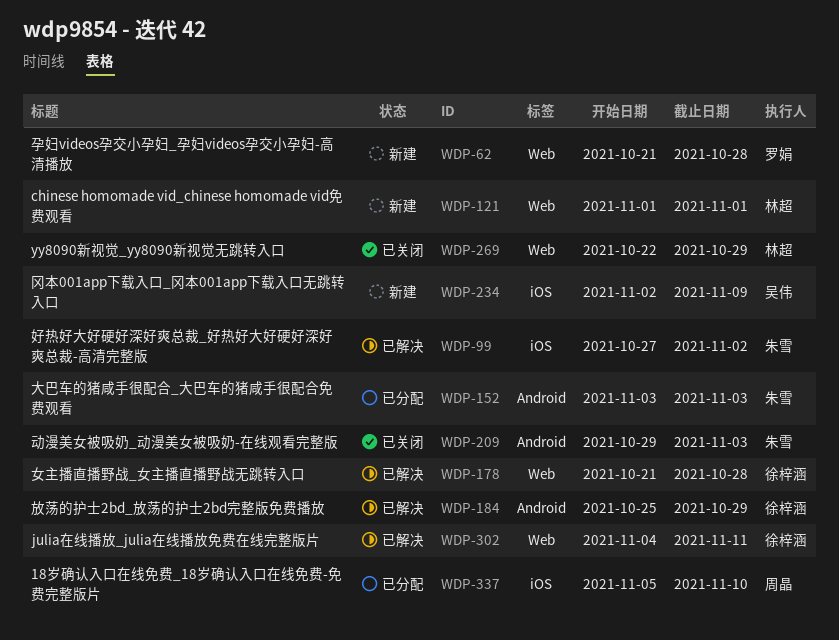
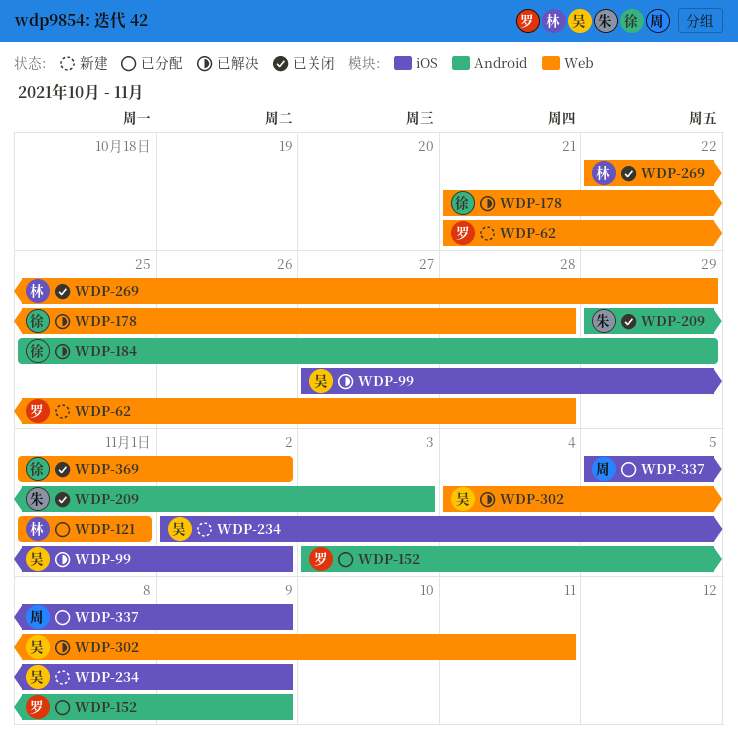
WDP-99, owner: 朱雪 -> 吴伟
WDP-121, status: 新建 -> 已分配
WDP-152, owner: 朱雪 -> 罗娟
WDP-152, due: Nov 3 -> Nov 9
WDP-302, owner: 徐梓涵 -> 吴伟
WDP-337, due: Nov 10 -> Nov 9
WDP-369: none -> present

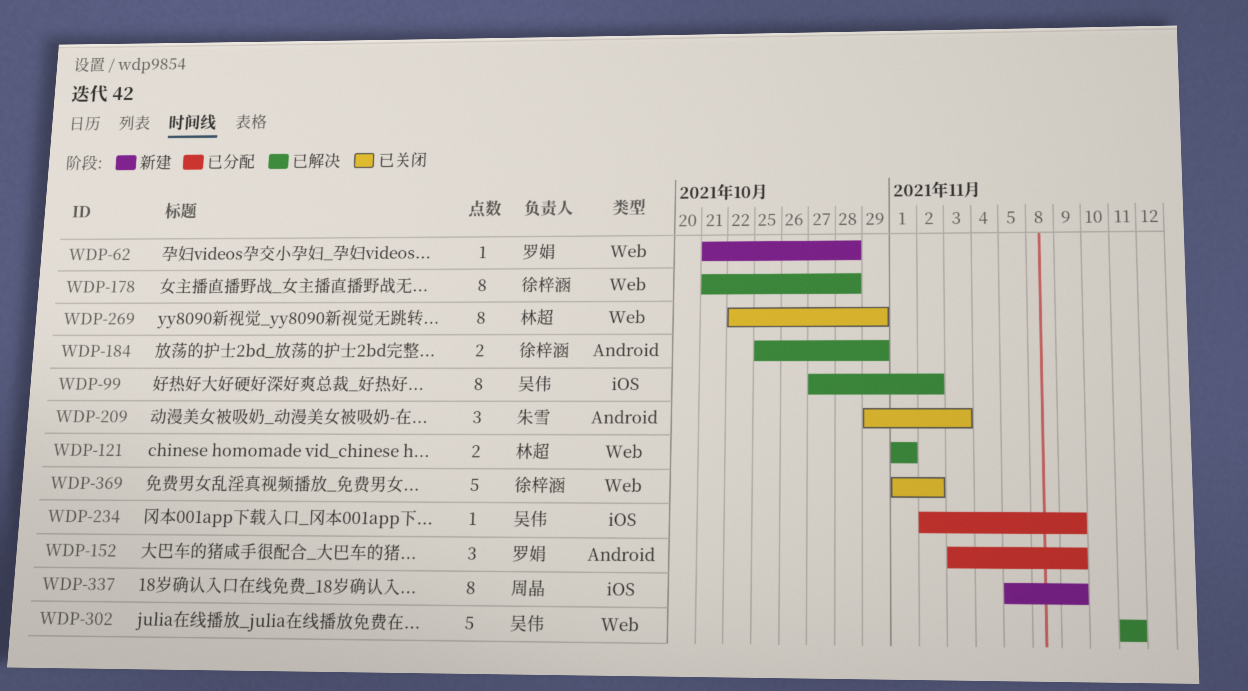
WDP-121, status: 已分配 -> 已解决
WDP-234, status: 新建 -> 已分配
WDP-302, start: Nov 4 -> Nov 11
WDP-337, status: 已分配 -> 新建

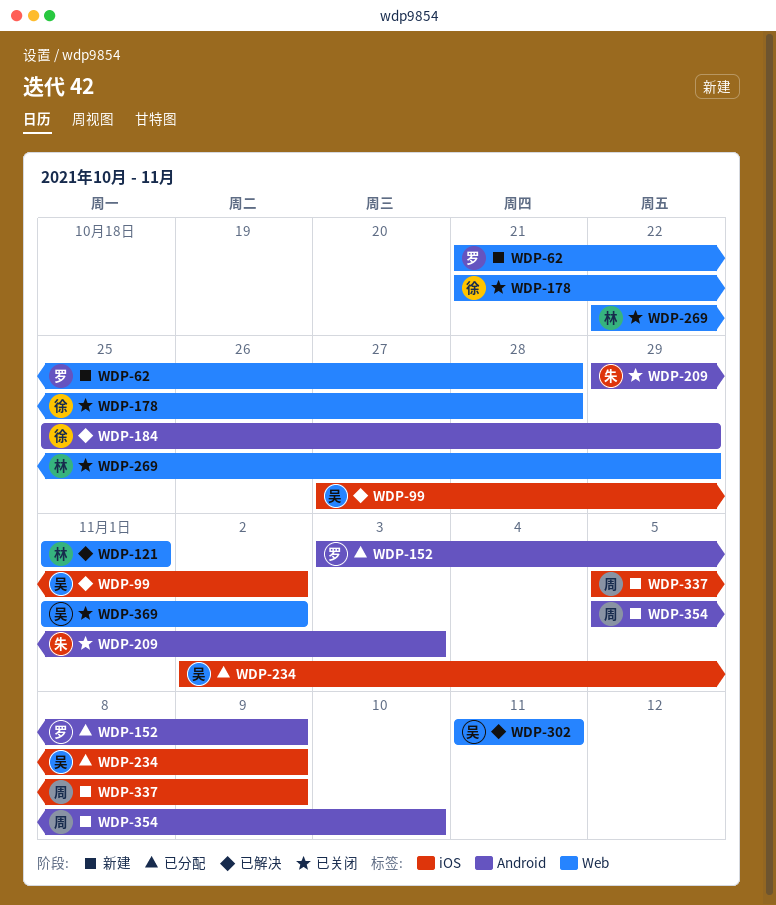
WDP-178, status: 已解决 -> 已关闭
WDP-354: none -> present
WDP-369, owner: 徐梓涵 -> 吴伟

